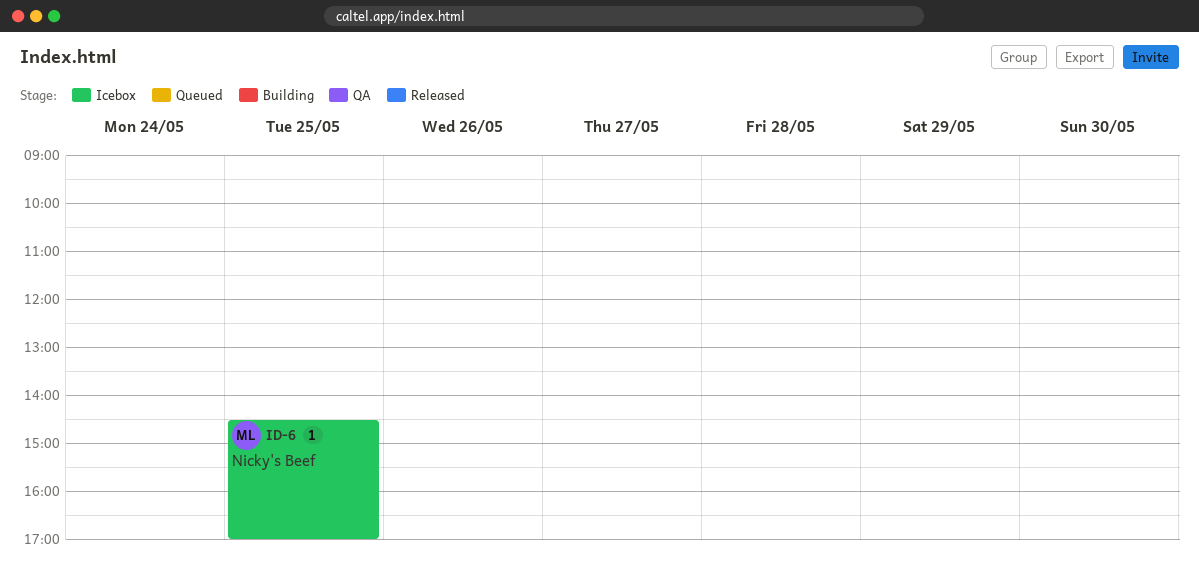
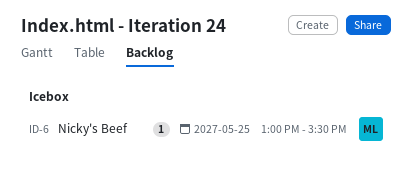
ID-6, begins: 14:30 -> 13:00
ID-6, ends: 17:00 -> 15:30

